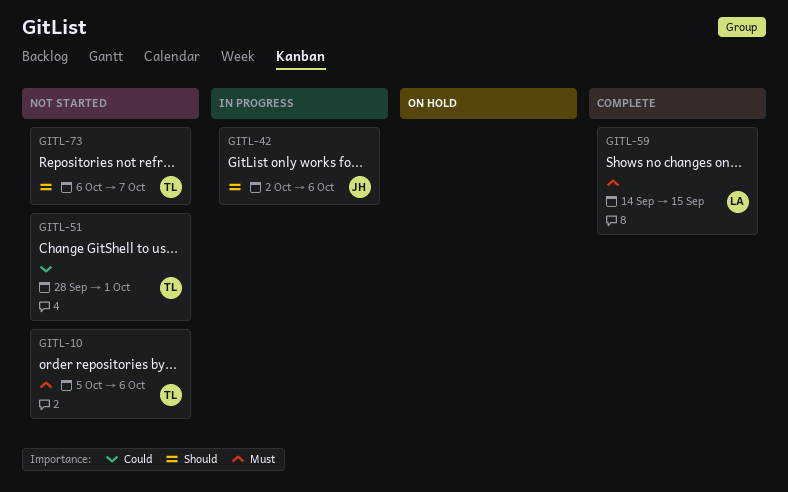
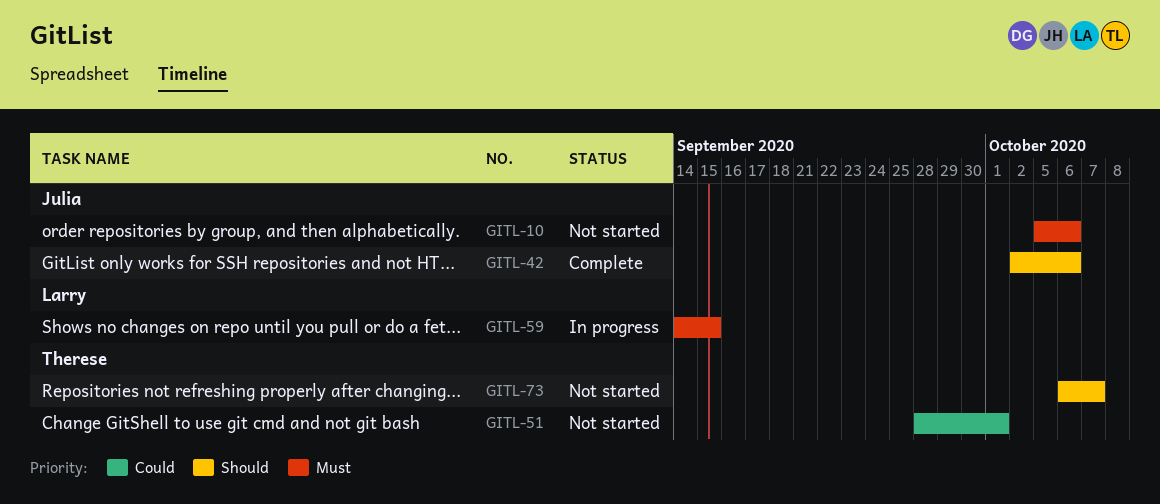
GITL-10, owner: Therese -> Julia
GITL-42, status: In progress -> Complete
GITL-59, status: Complete -> In progress

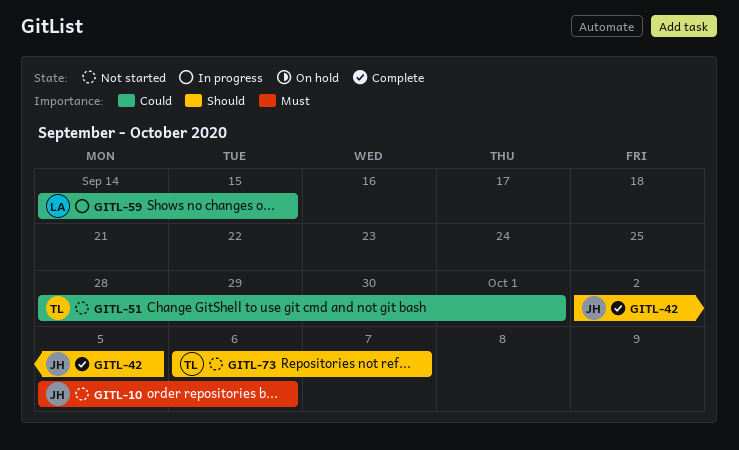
GITL-42, due: Oct 6 -> Oct 5
GITL-59, priority: Must -> Could

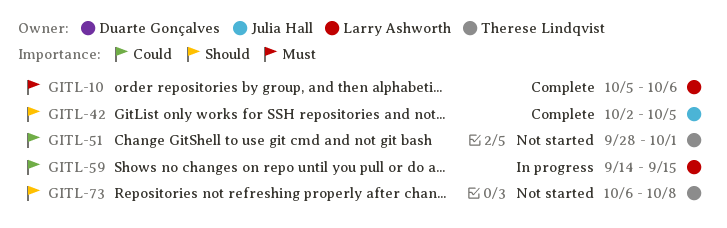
GITL-10, status: Not started -> Complete
GITL-10, owner: Julia Hall -> Larry Ashworth
GITL-73, due: Oct 7 -> Oct 8

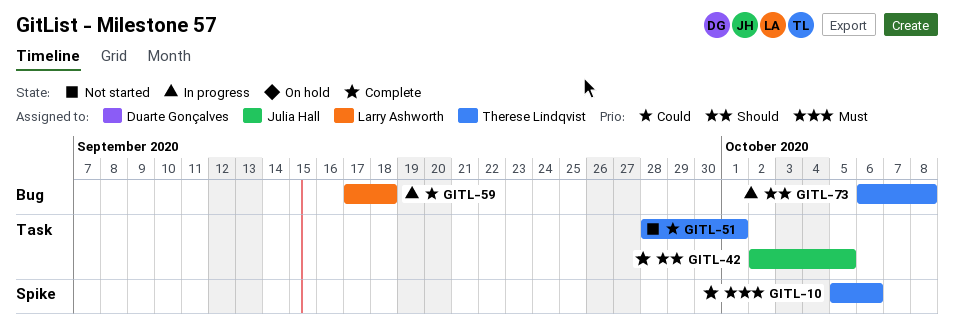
GITL-10, owner: Larry Ashworth -> Therese Lindqvist
GITL-59, start: Sep 14 -> Sep 17
GITL-59, due: Sep 15 -> Sep 18
GITL-73, status: Not started -> In progress

